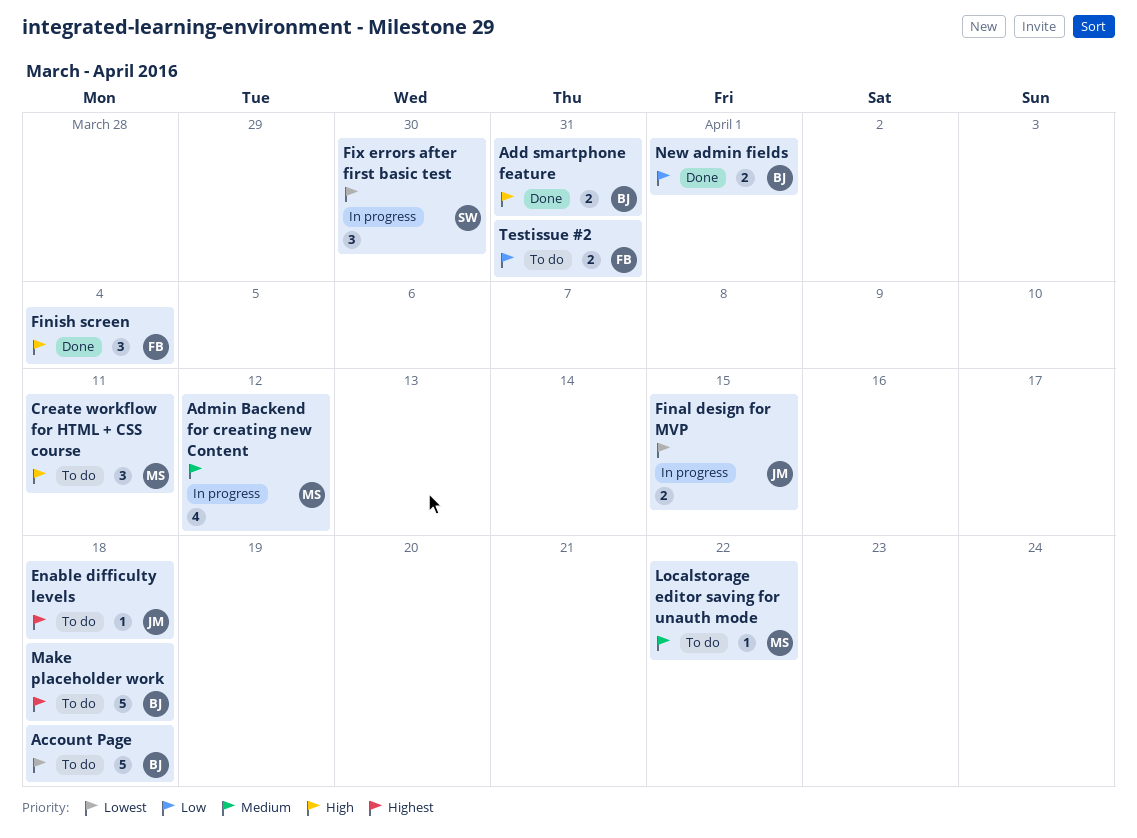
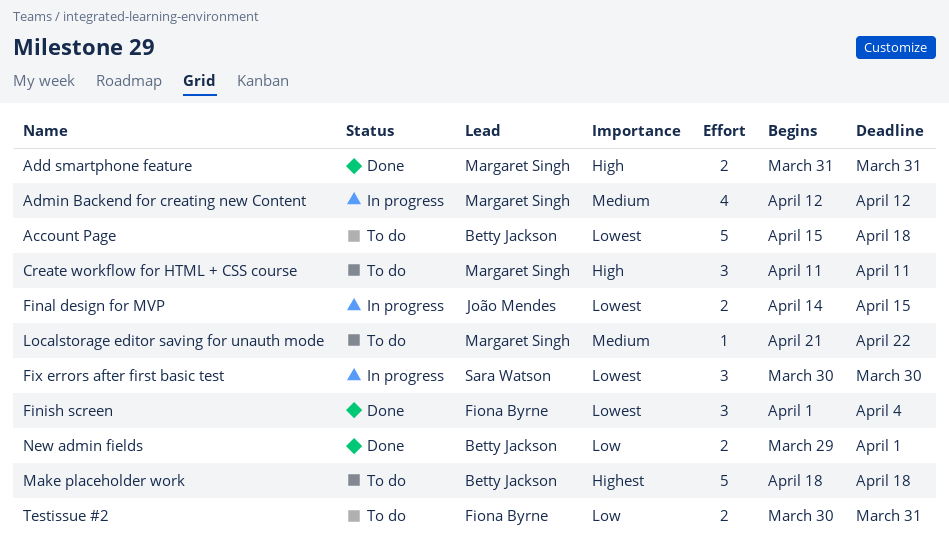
Add smartphone feature, owner: Betty Jackson -> Margaret Singh
Enable difficulty levels: present -> none
Finish screen, priority: High -> Lowest

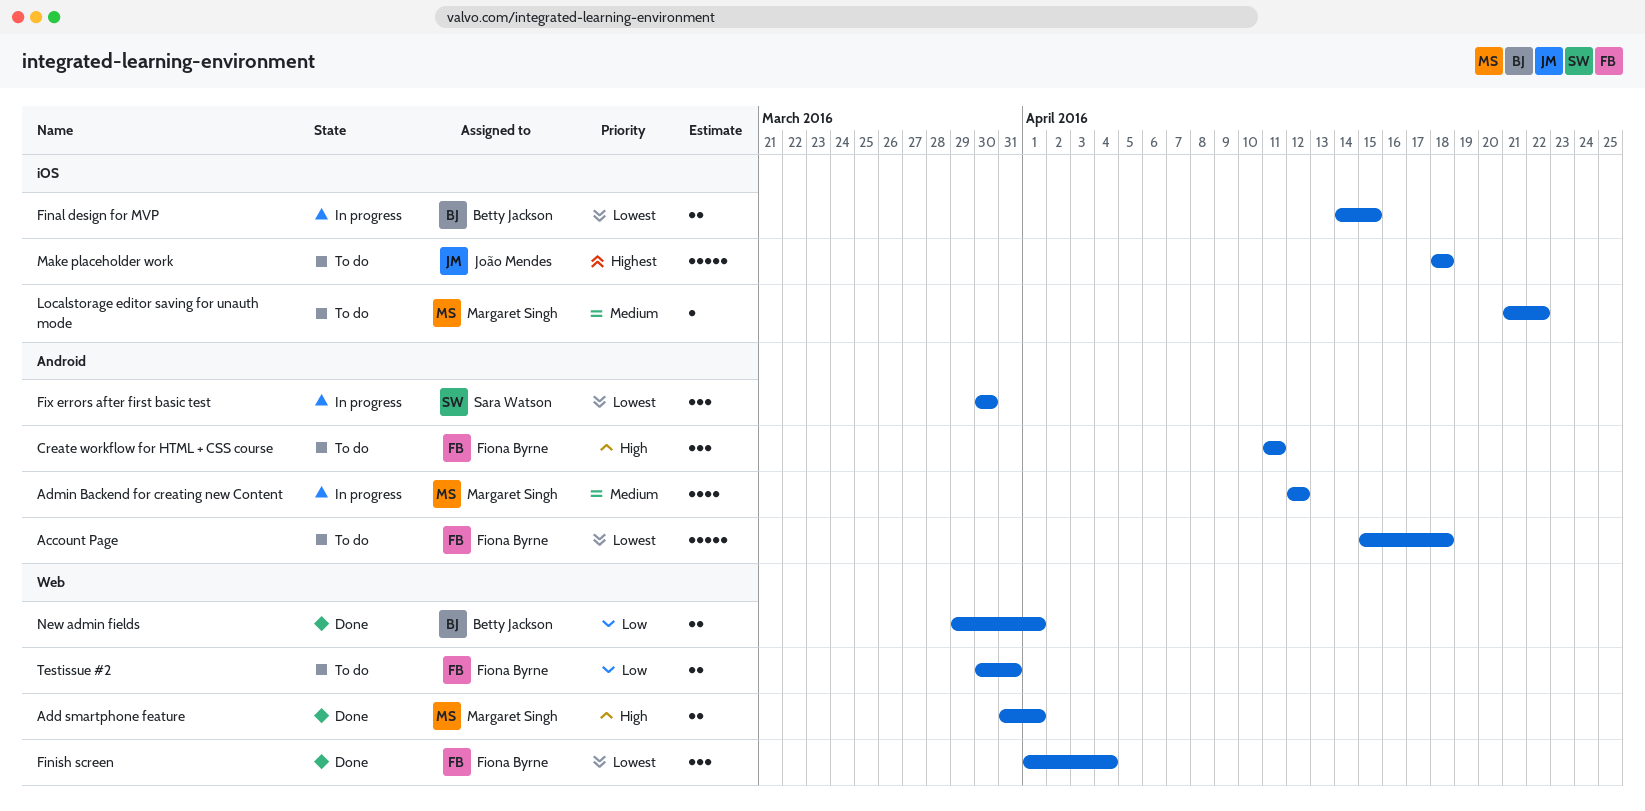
Account Page, owner: Betty Jackson -> Fiona Byrne
Add smartphone feature, due: Mar 31 -> Apr 1
Create workflow for HTML + CSS course, owner: Margaret Singh -> Fiona Byrne
Final design for MVP, owner: João Mendes -> Betty Jackson
Make placeholder work, owner: Betty Jackson -> João Mendes

